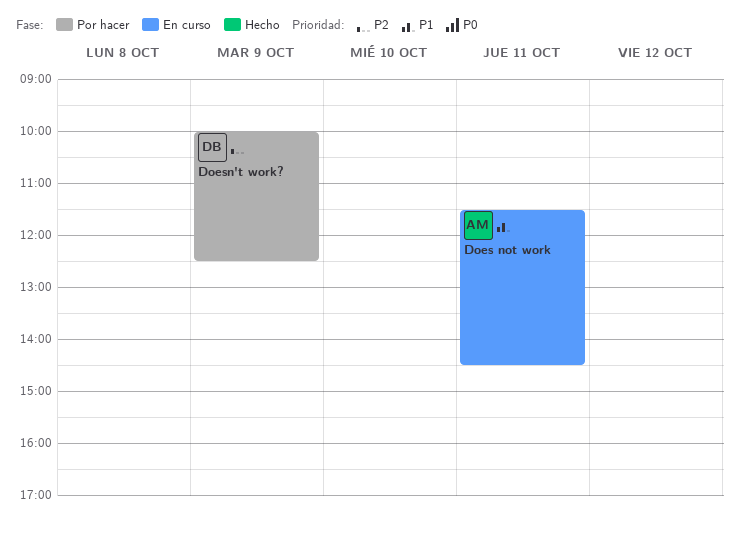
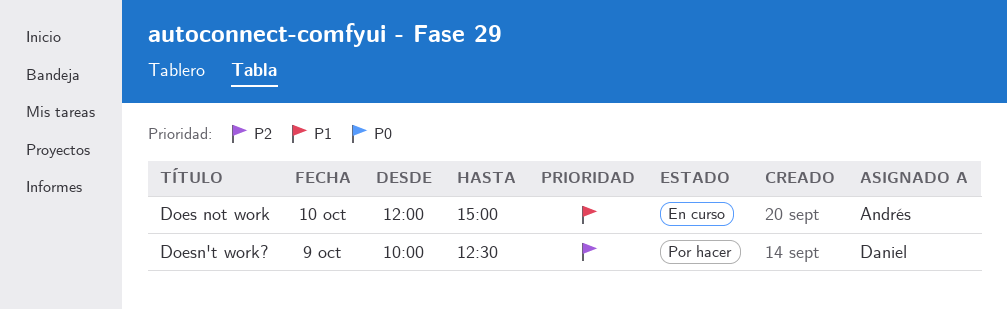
Does not work, day: Oct 11 -> Oct 10
Does not work, begins: 11:30 -> 12:00
Does not work, ends: 14:30 -> 15:00

